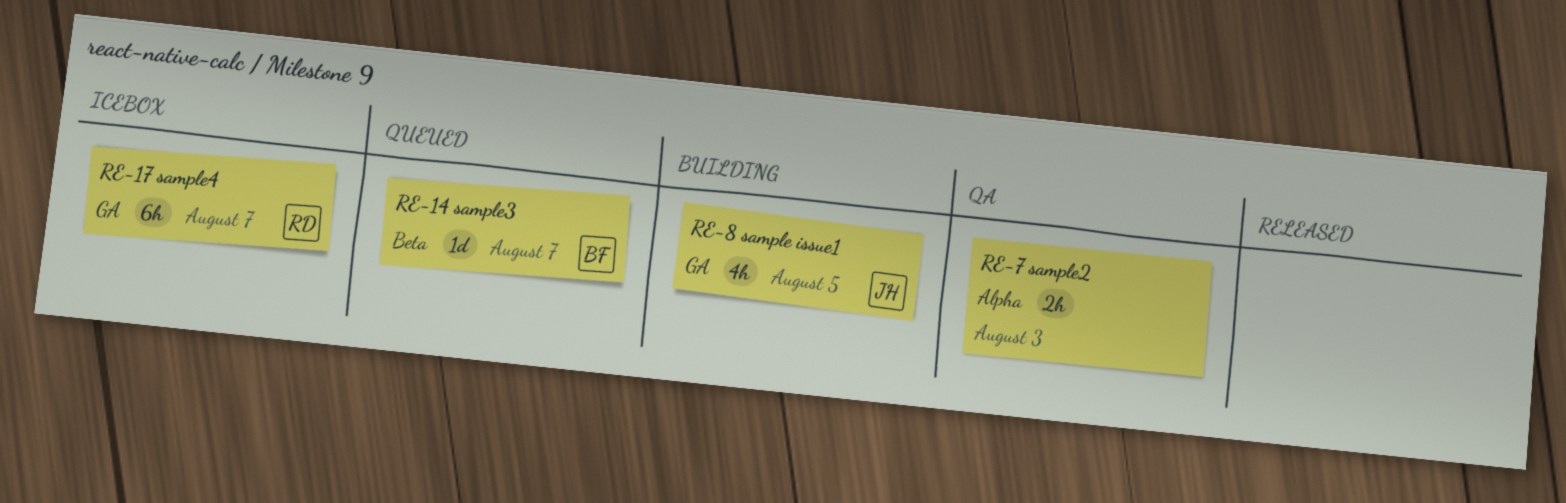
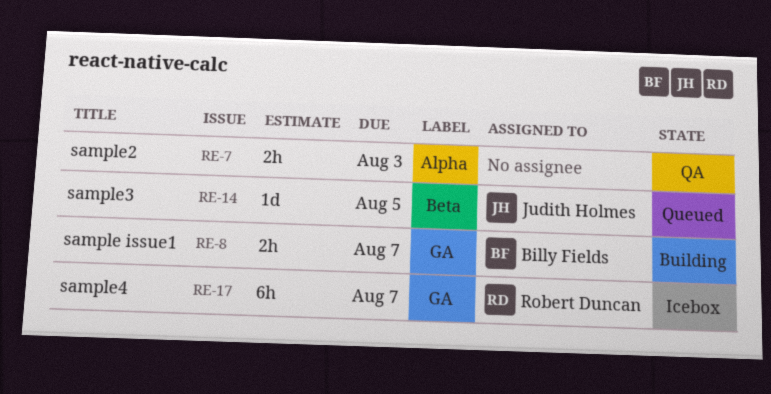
RE-8, owner: Judith Holmes -> Billy Fields
RE-8, estimate: 4h -> 2h
RE-8, due: Aug 5 -> Aug 7
RE-14, owner: Billy Fields -> Judith Holmes
RE-14, due: Aug 7 -> Aug 5

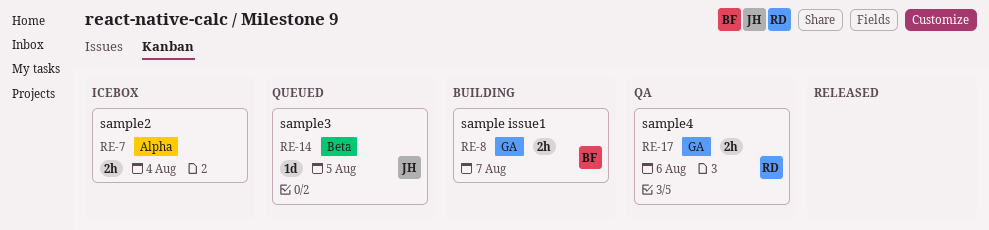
RE-7, status: QA -> Icebox
RE-7, due: Aug 3 -> Aug 4
RE-17, status: Icebox -> QA
RE-17, estimate: 6h -> 2h
RE-17, due: Aug 7 -> Aug 6

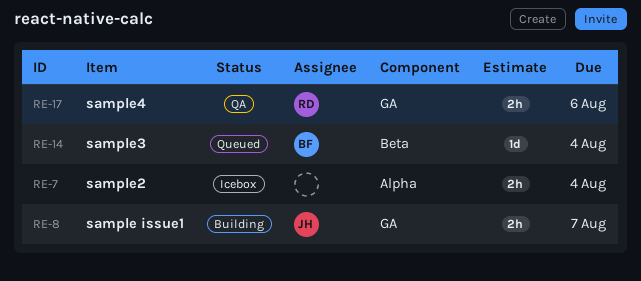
RE-8, owner: BF -> JH
RE-14, owner: JH -> BF
RE-14, due: Aug 5 -> Aug 4

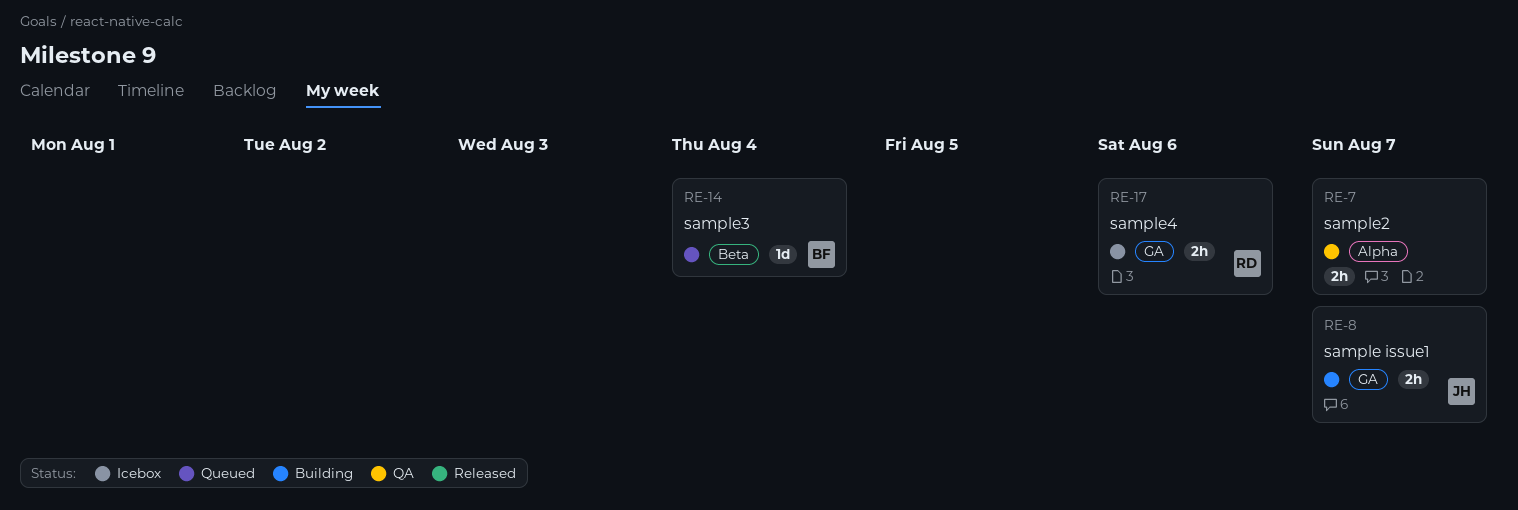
RE-7, status: Icebox -> QA
RE-7, due: Aug 4 -> Aug 7
RE-17, status: QA -> Icebox

